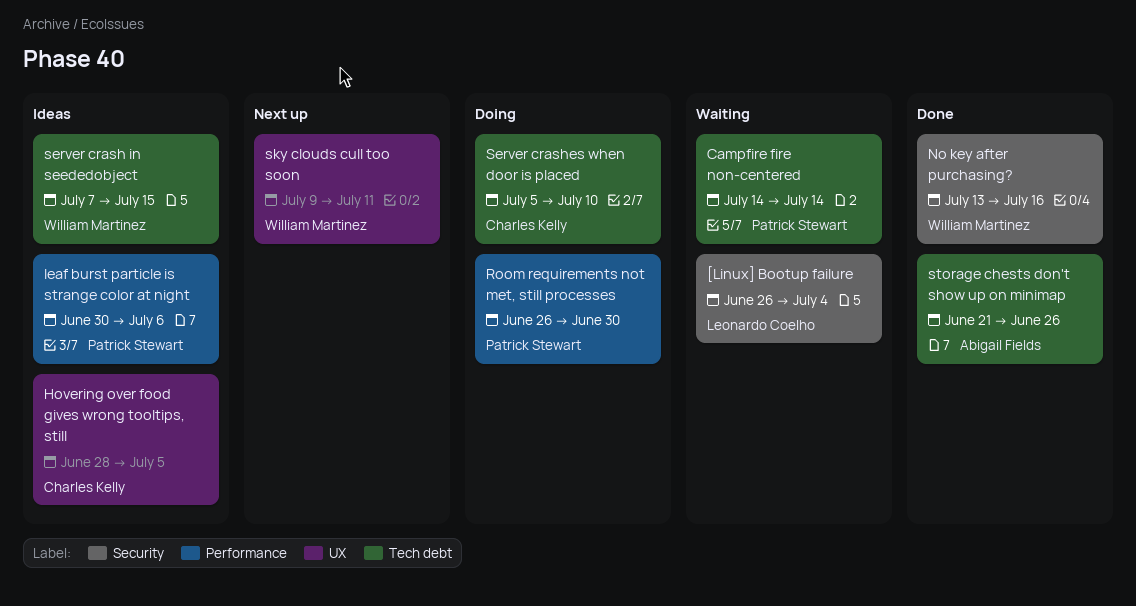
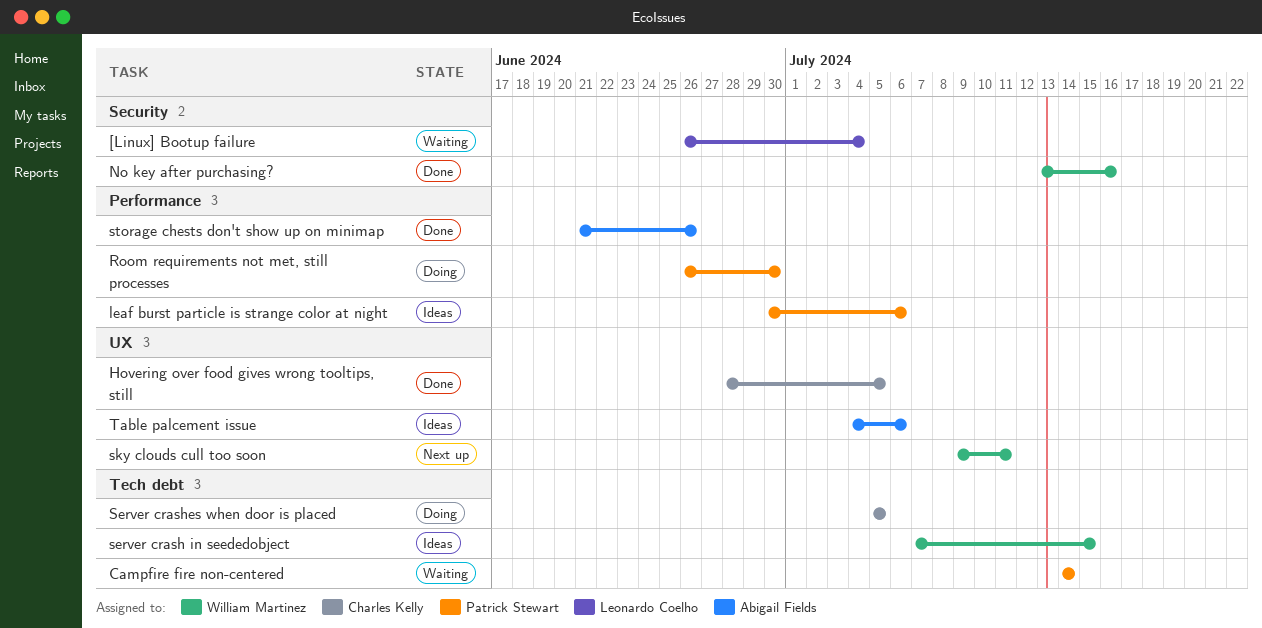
Hovering over food gives wrong tooltips, still, status: Ideas -> Done
Server crashes when door is placed, due: Jul 10 -> Jul 5
storage chests don't show up on minimap, label: Tech debt -> Performance
Table palcement issue: none -> present

